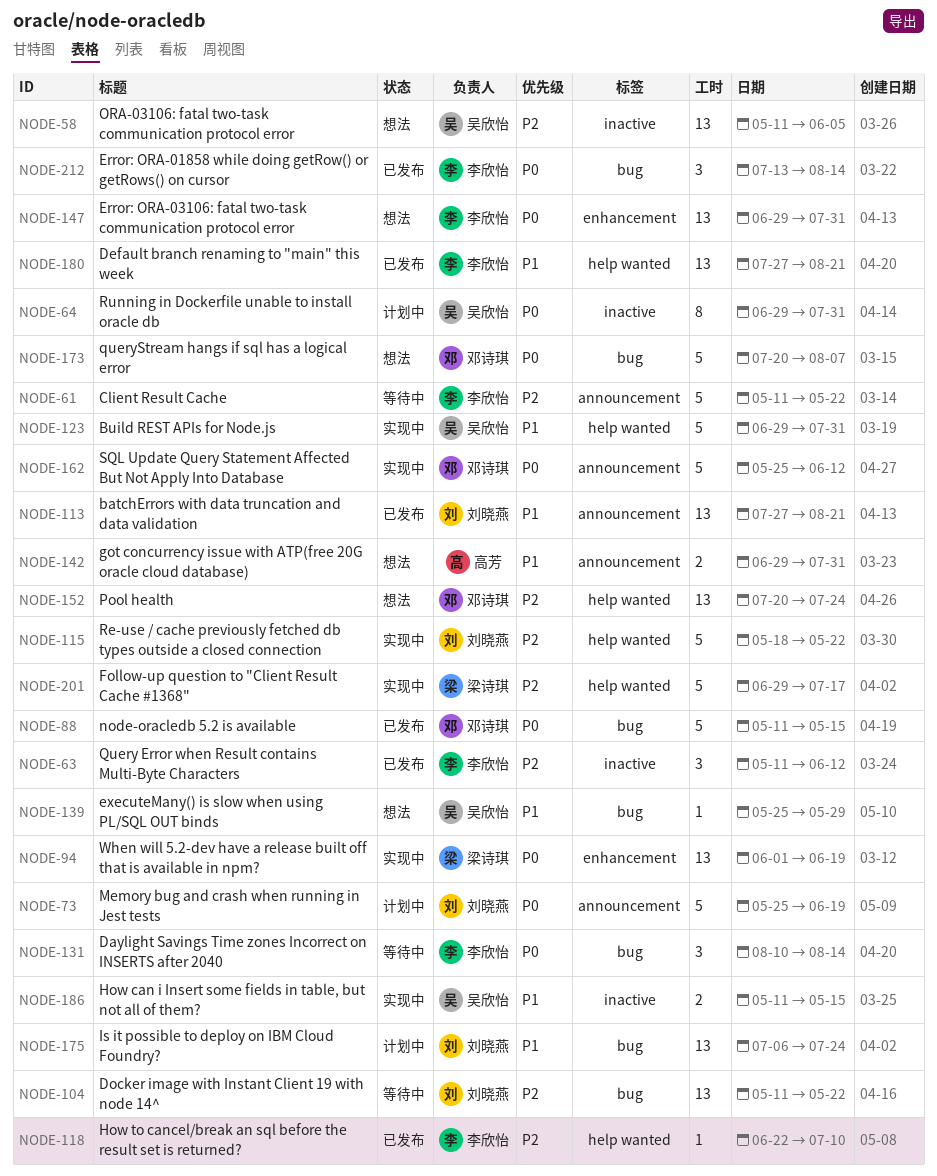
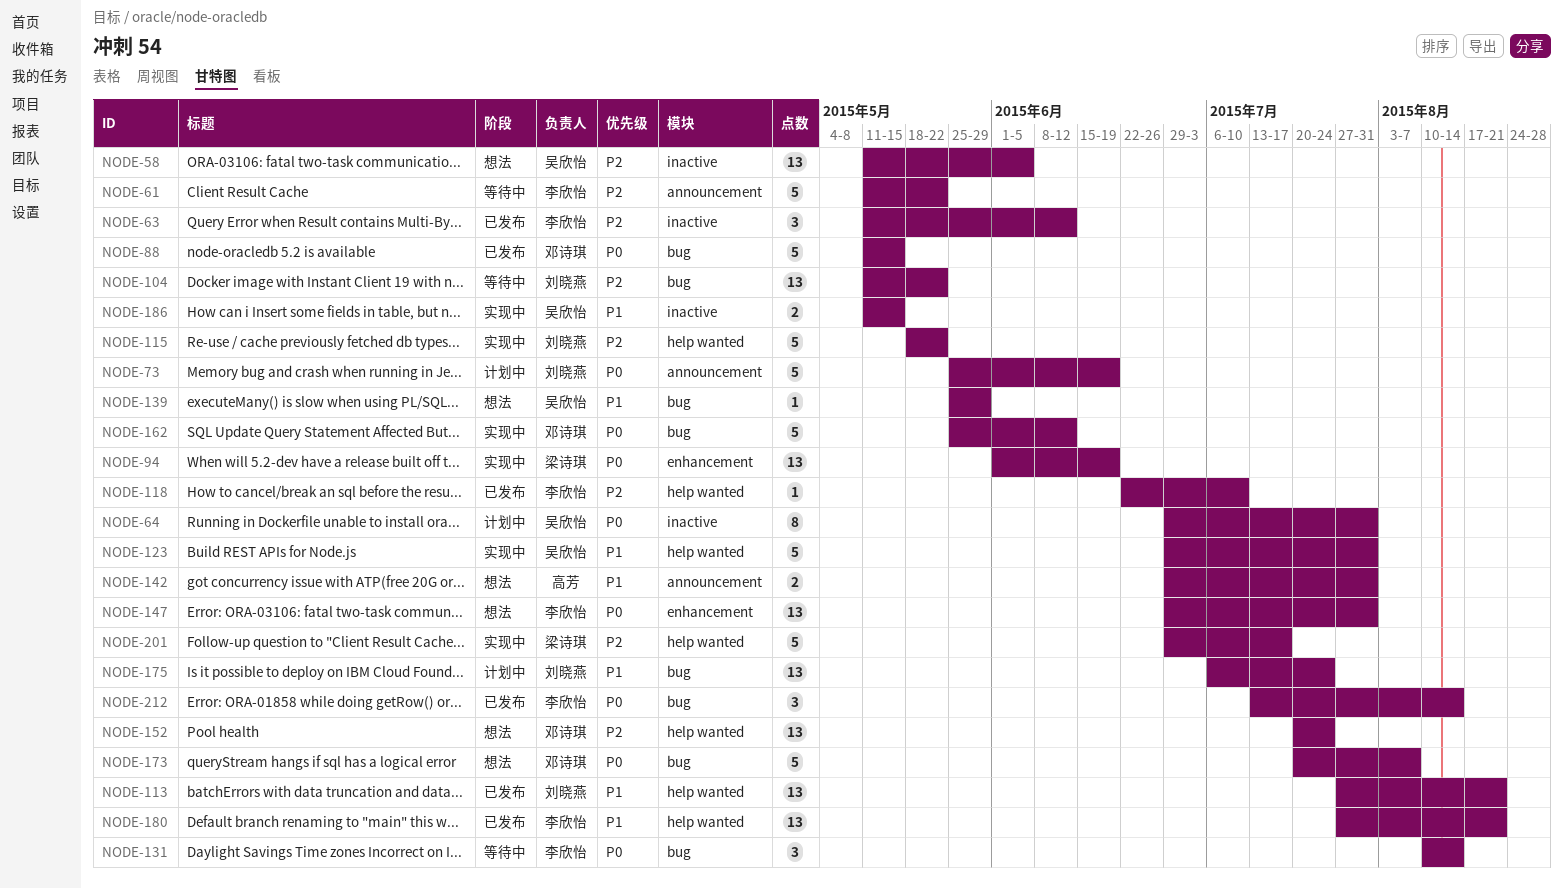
NODE-113, label: announcement -> help wanted
NODE-162, label: announcement -> bug

